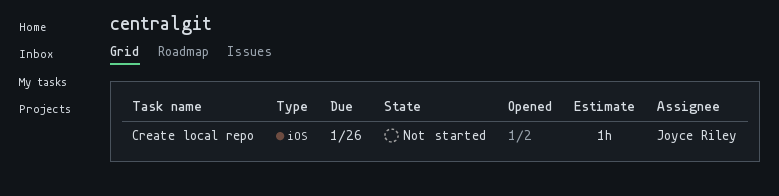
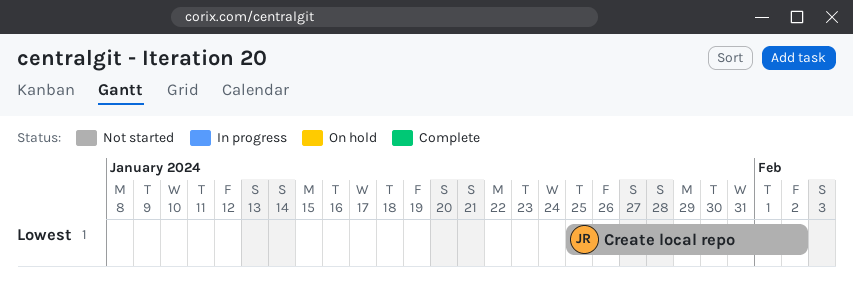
Create local repo, due: Jan 26 -> Feb 2

